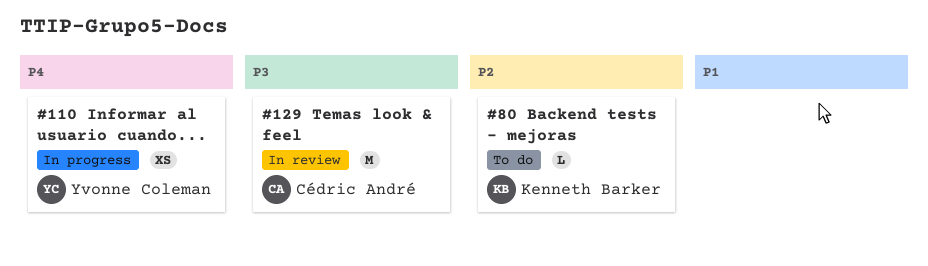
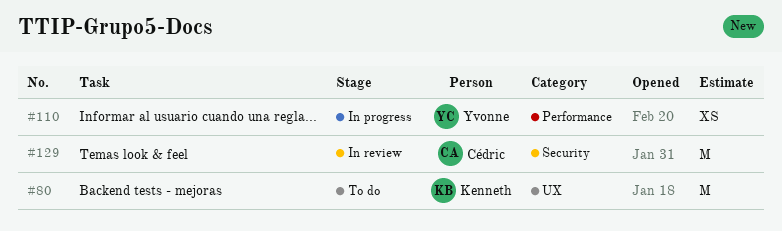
#80, estimate: L -> M

